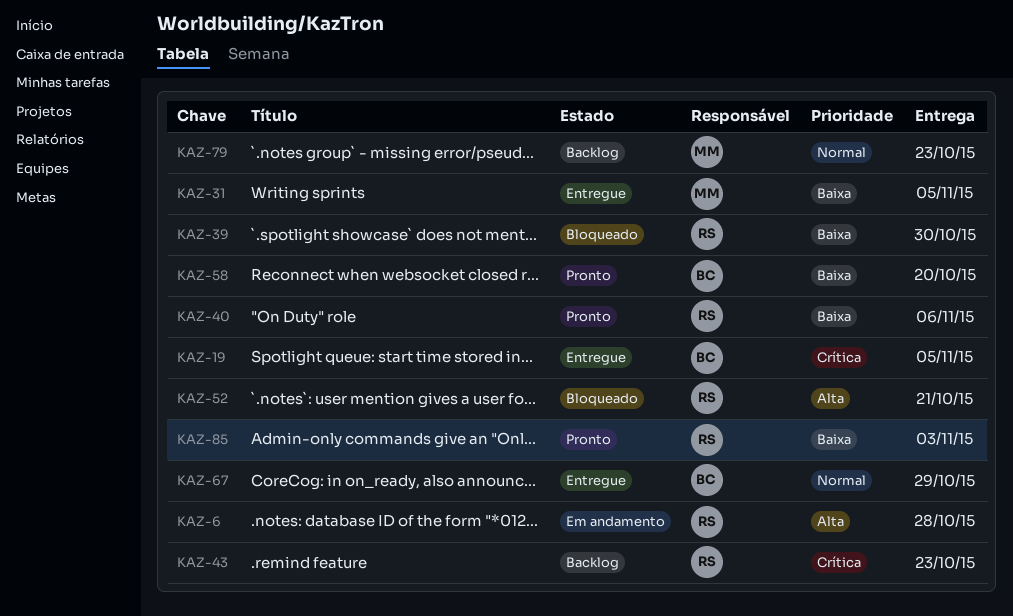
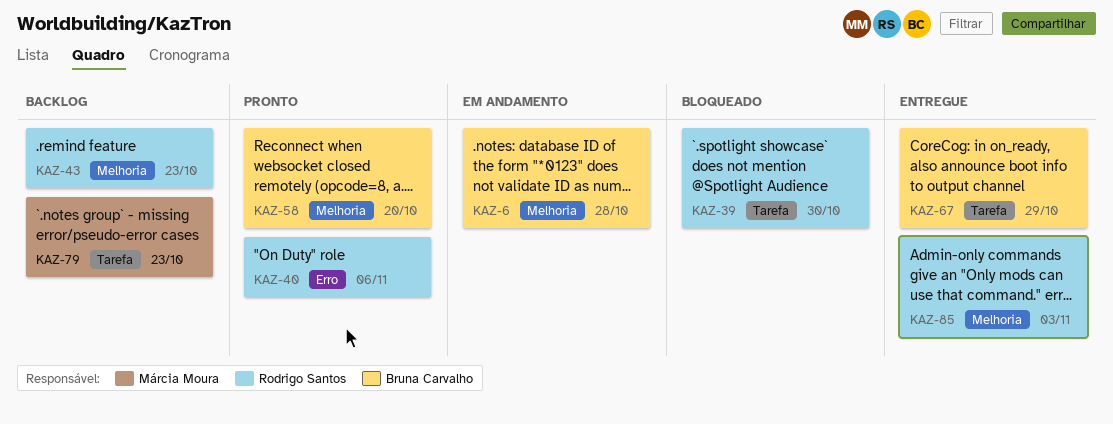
KAZ-6, owner: Rodrigo Santos -> Bruna Carvalho
KAZ-19: present -> none
KAZ-31: present -> none
KAZ-52: present -> none
KAZ-85, status: Pronto -> Entregue

